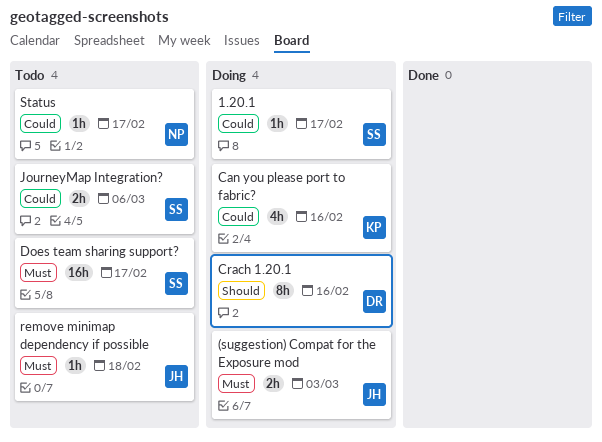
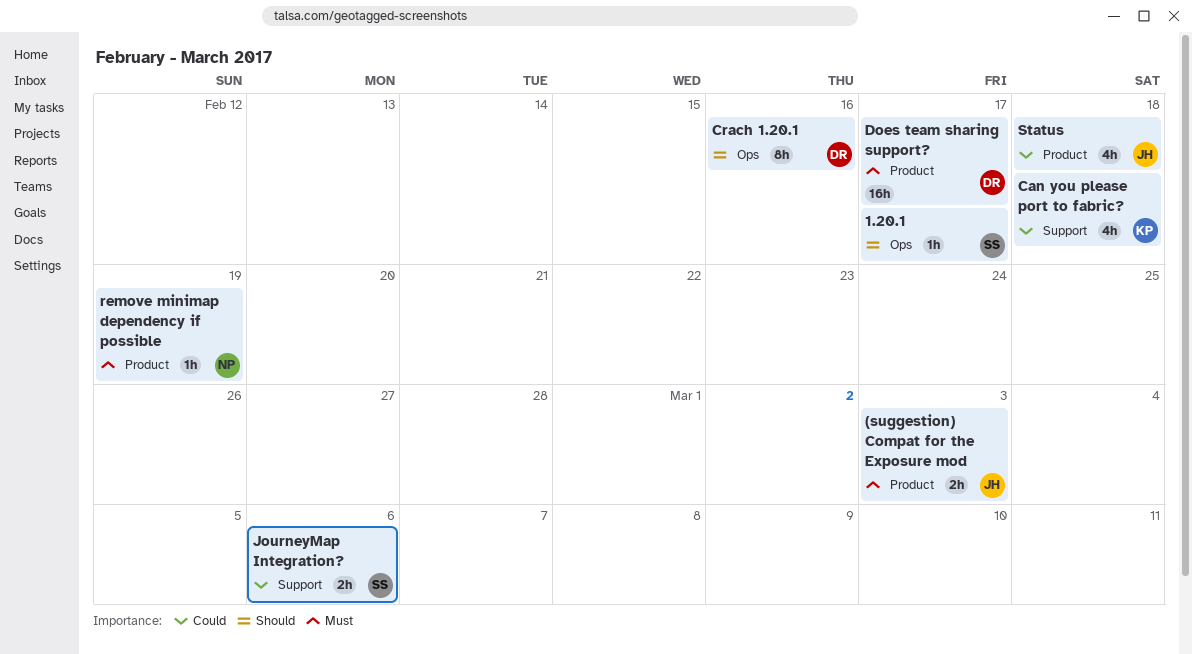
1.20.1, priority: Could -> Should
Can you please port to fabric?, due: Feb 16 -> Feb 18
Does team sharing support?, owner: SS -> DR
remove minimap dependency if possible, owner: JH -> NP
remove minimap dependency if possible, due: Feb 18 -> Feb 19
Status, owner: NP -> JH
Status, estimate: 1h -> 4h
Status, due: Feb 17 -> Feb 18

